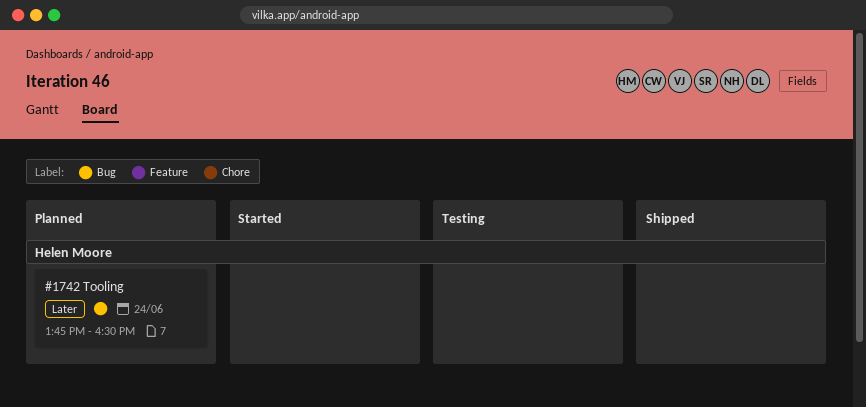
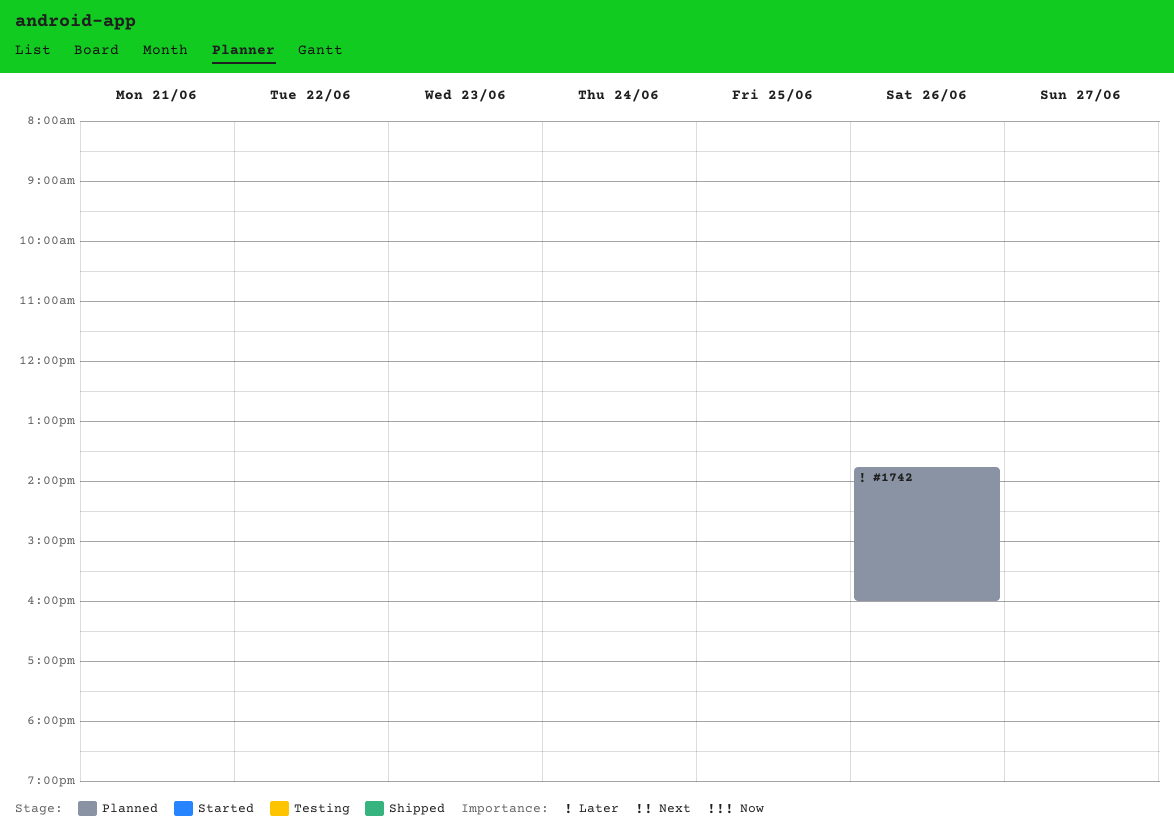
#1742, day: Jun 24 -> Jun 26
#1742, ends: 16:30 -> 16:00

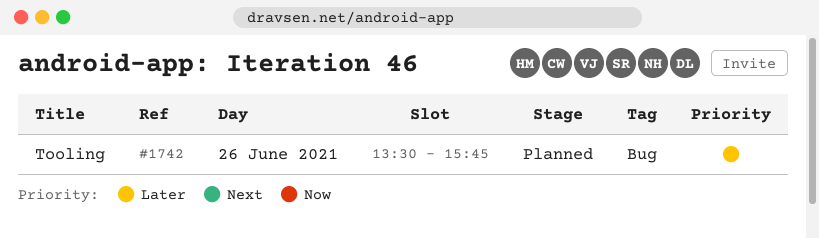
#1742, begins: 13:45 -> 13:30
#1742, ends: 16:00 -> 15:45

